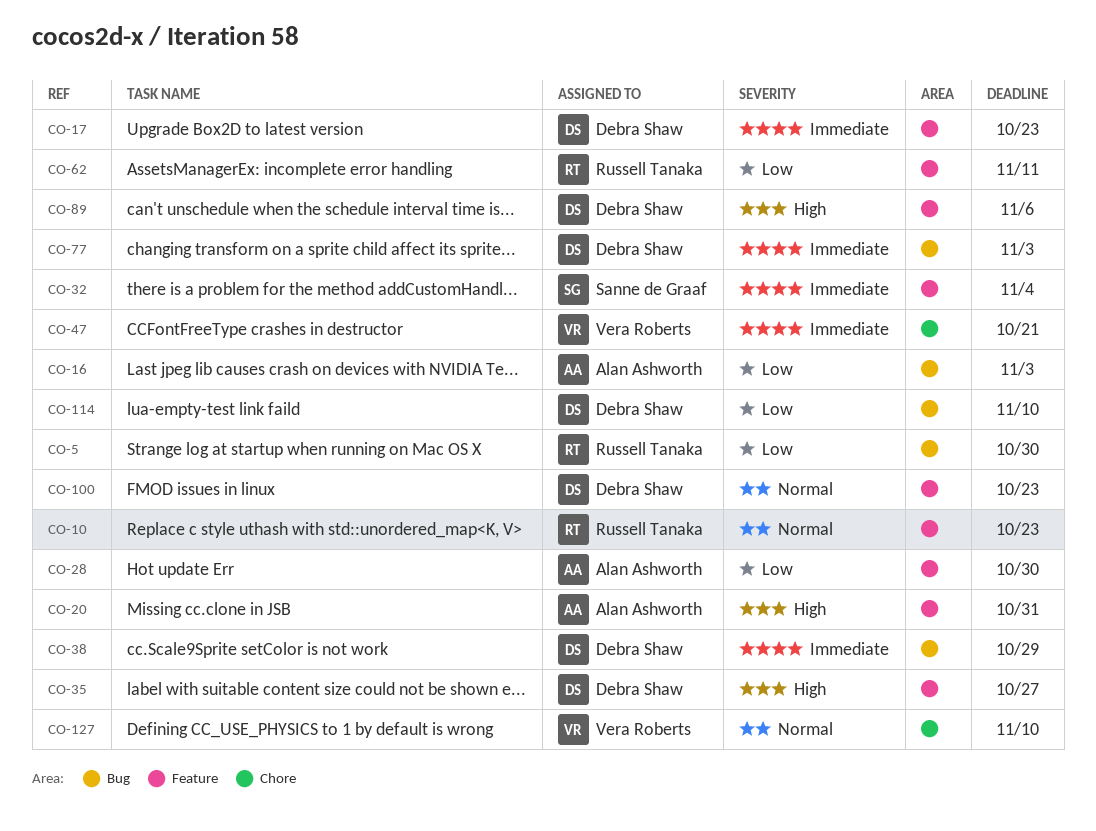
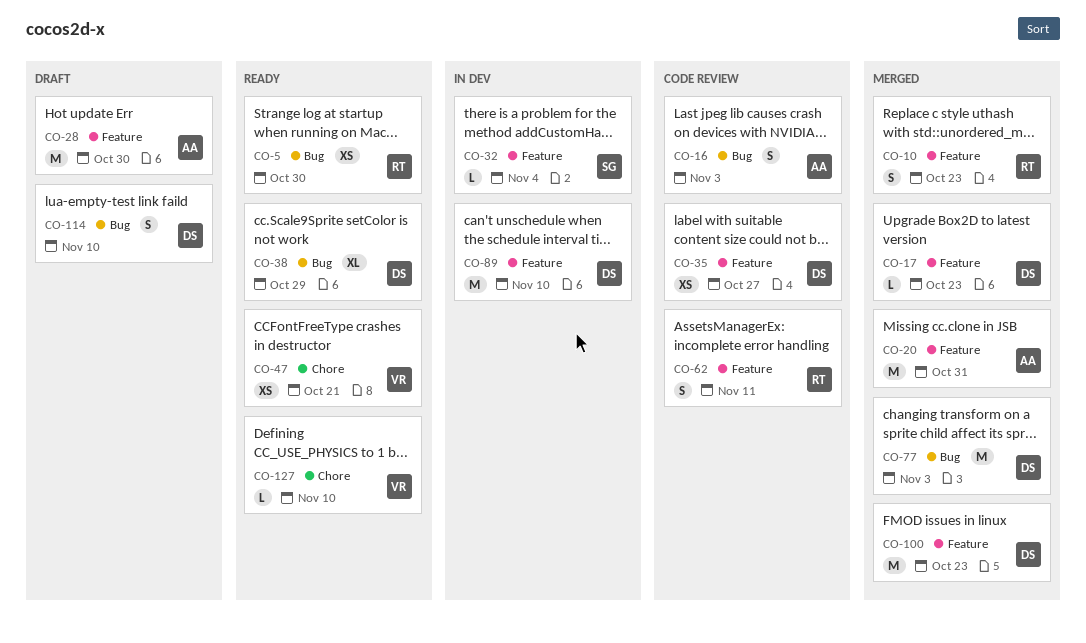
CO-89, due: Nov 6 -> Nov 10

